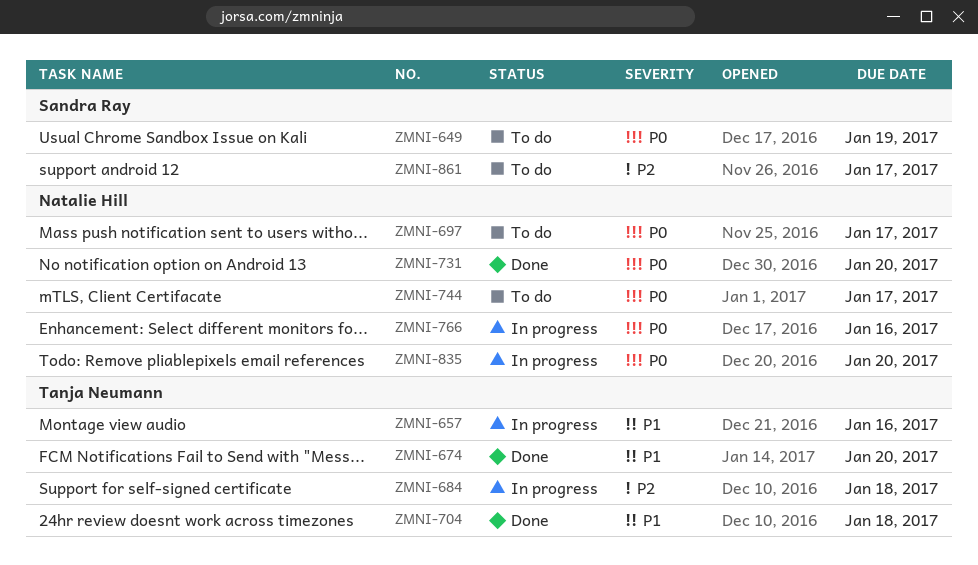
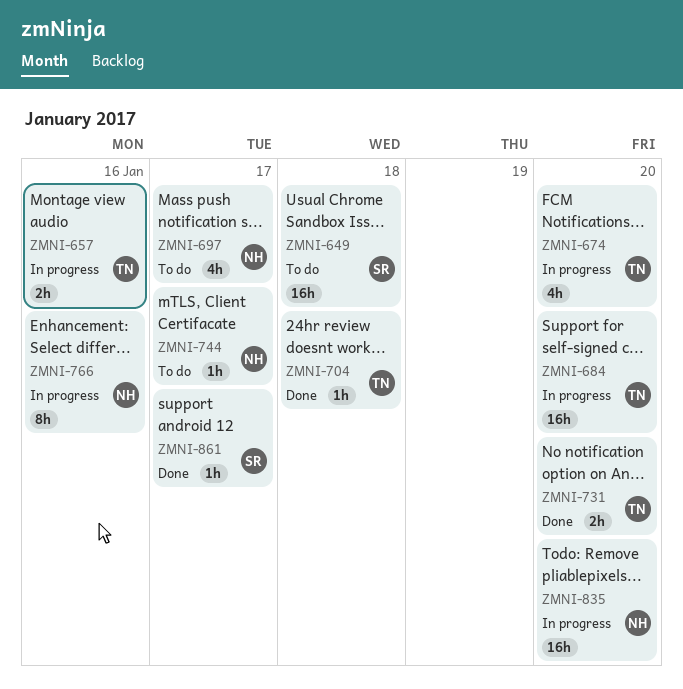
ZMNI-649, due: Jan 19 -> Jan 18
ZMNI-674, status: Done -> In progress
ZMNI-684, due: Jan 18 -> Jan 20
ZMNI-731, owner: Natalie Hill -> Tanja Neumann
ZMNI-861, status: To do -> Done

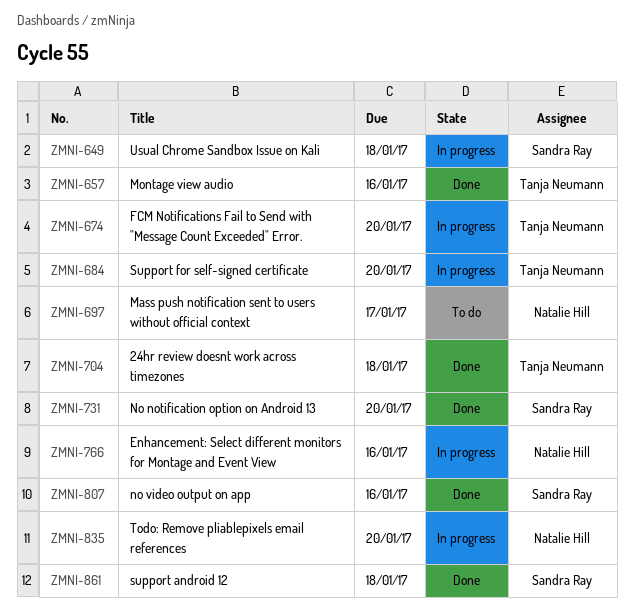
ZMNI-649, status: To do -> In progress
ZMNI-657, status: In progress -> Done
ZMNI-731, owner: Tanja Neumann -> Sandra Ray
ZMNI-744: present -> none
ZMNI-807: none -> present
ZMNI-861, due: Jan 17 -> Jan 18

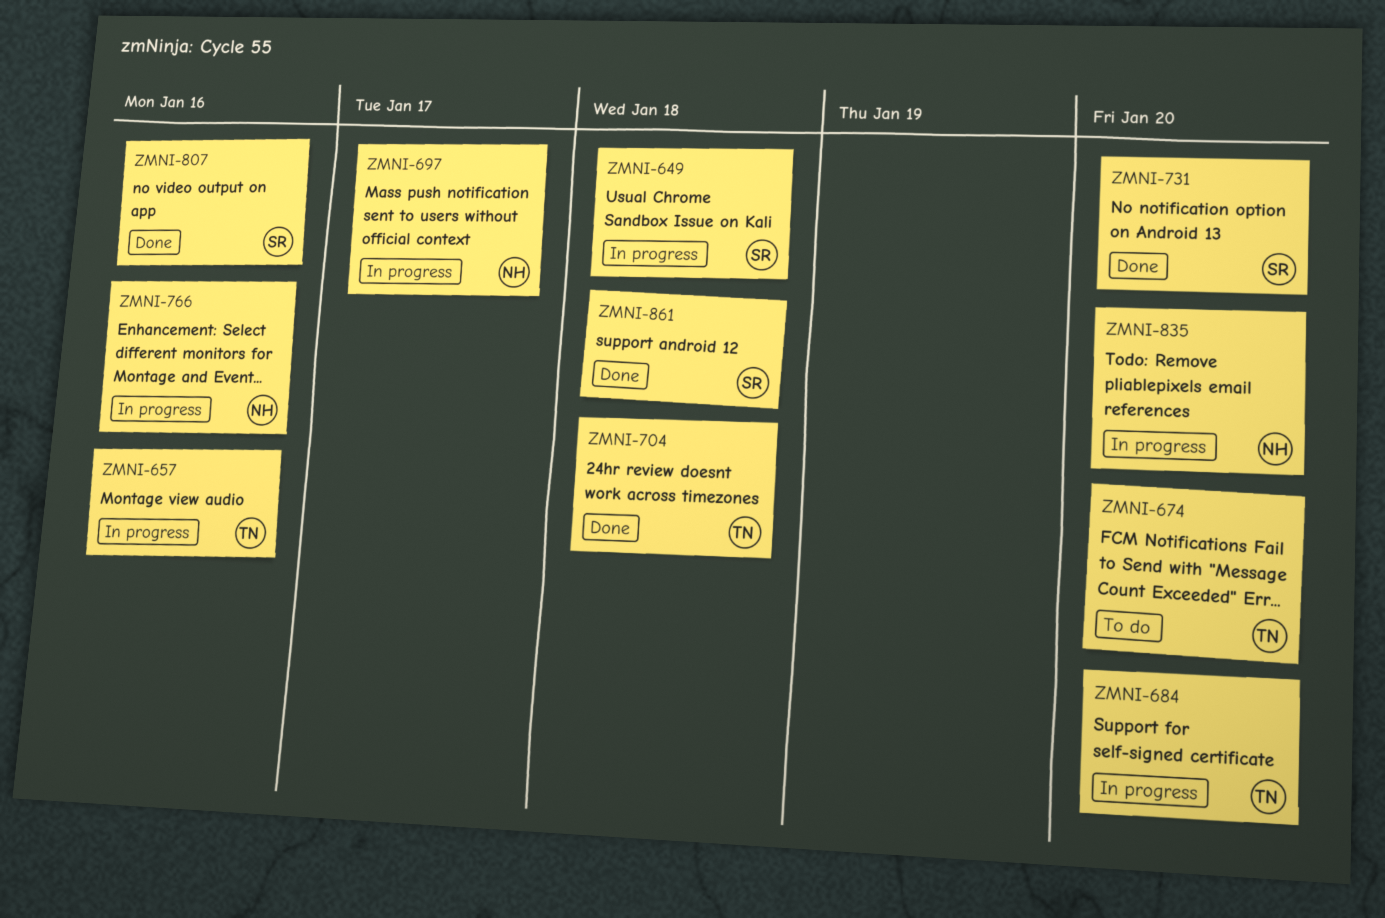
ZMNI-657, status: Done -> In progress
ZMNI-674, status: In progress -> To do
ZMNI-697, status: To do -> In progress

